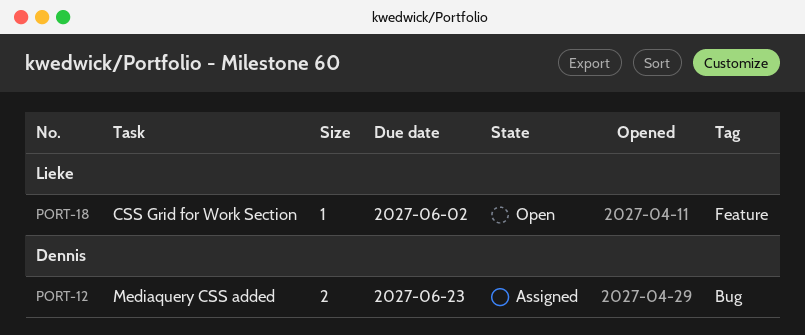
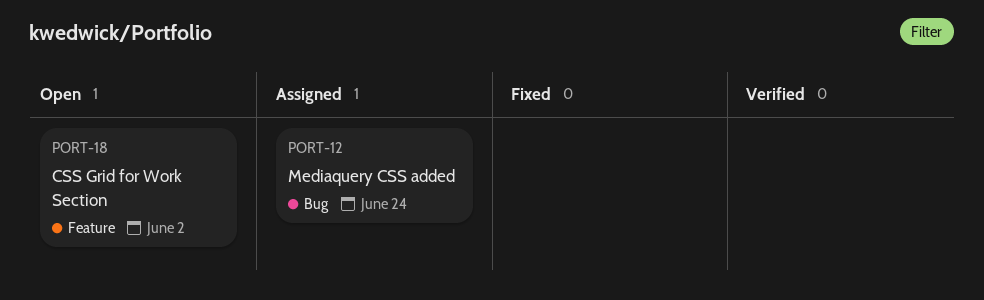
PORT-12, due: Jun 23 -> Jun 24

